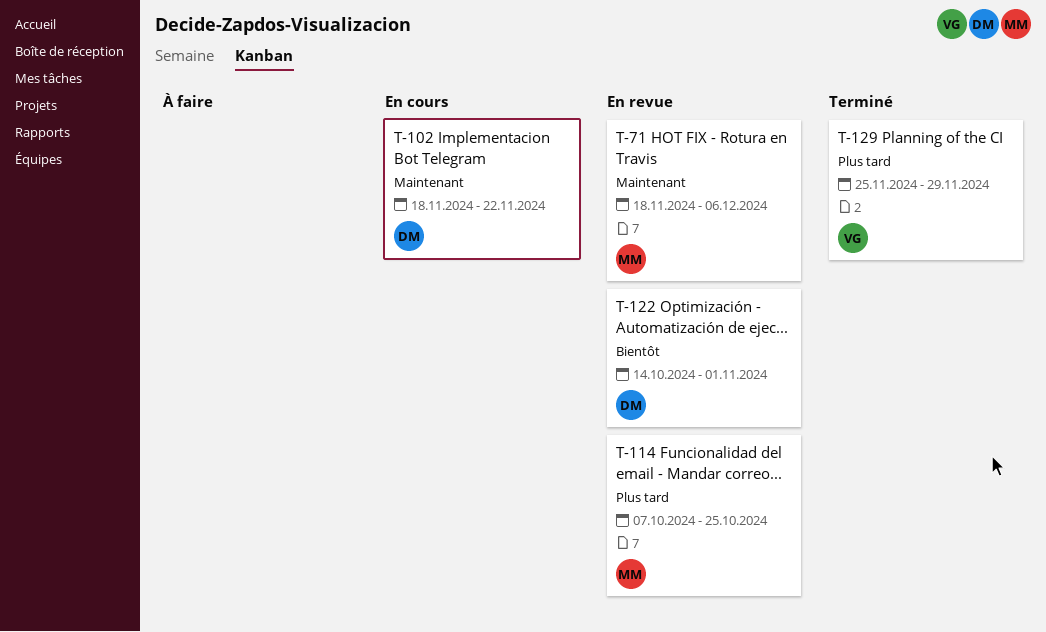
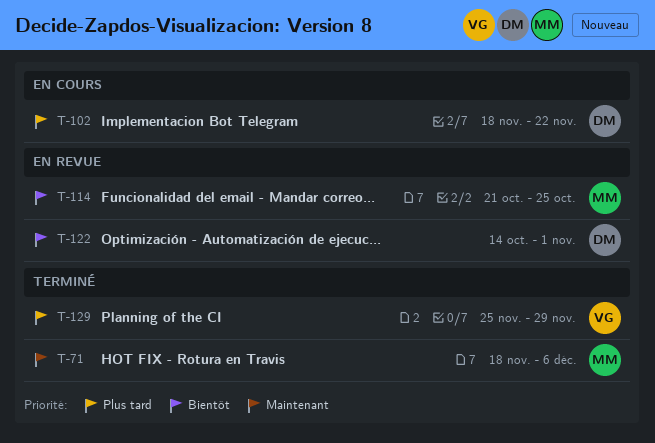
T-71, status: En revue -> Terminé
T-102, priority: Maintenant -> Plus tard
T-114, priority: Plus tard -> Bientôt
T-114, start: Oct 7 -> Oct 21

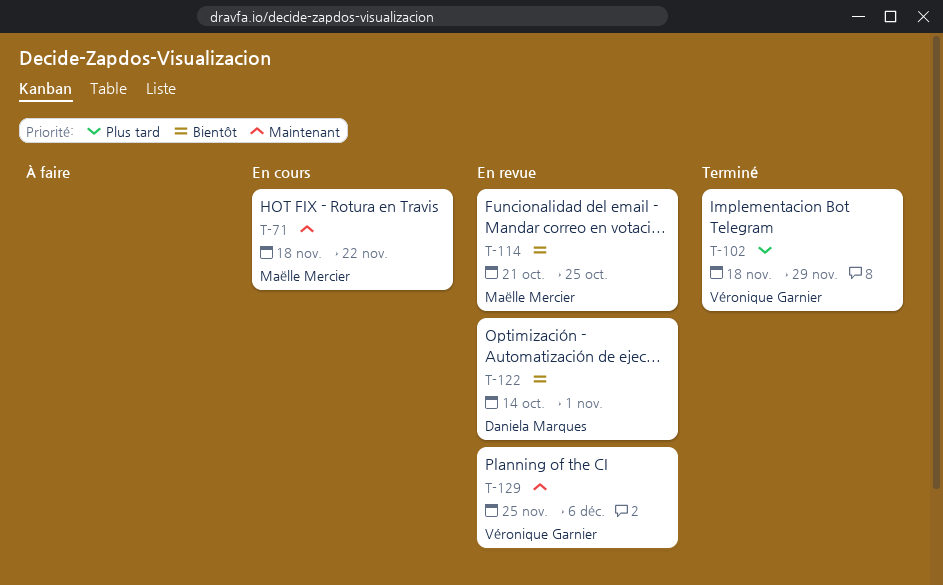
T-71, status: Terminé -> En cours
T-71, due: Dec 6 -> Nov 22
T-102, status: En cours -> Terminé
T-102, owner: Daniela Marques -> Véronique Garnier
T-102, due: Nov 22 -> Nov 29
T-129, status: Terminé -> En revue
T-129, priority: Plus tard -> Maintenant
T-129, due: Nov 29 -> Dec 6

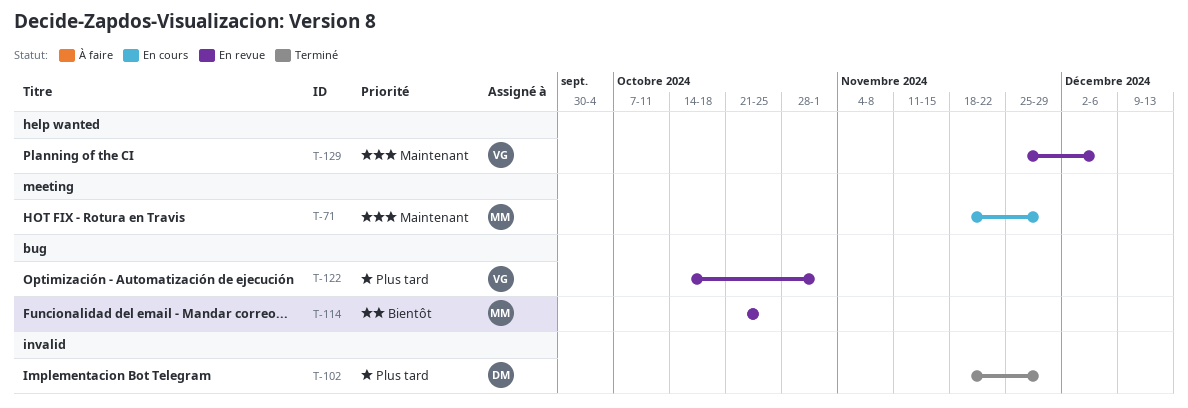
T-71, due: Nov 22 -> Nov 29
T-102, owner: Véronique Garnier -> Daniela Marques
T-122, owner: Daniela Marques -> Véronique Garnier
T-122, priority: Bientôt -> Plus tard

